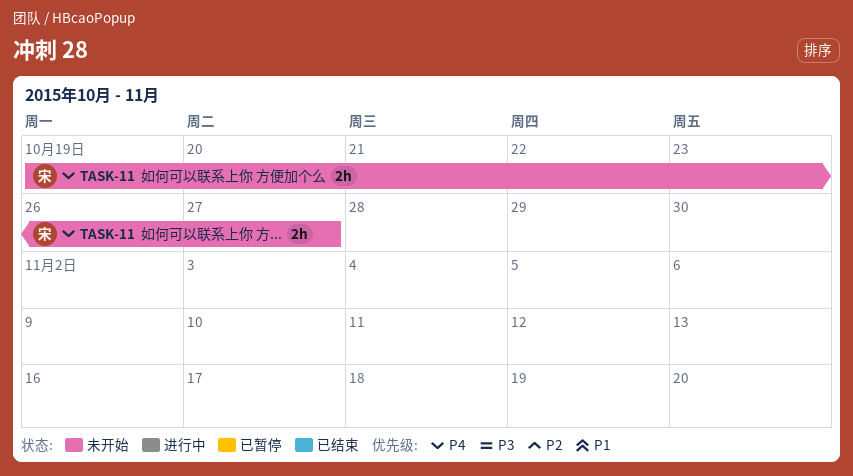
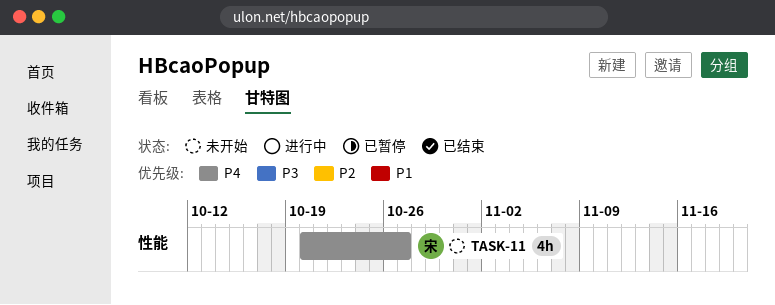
TASK-11, estimate: 2h -> 4h
TASK-11, start: Oct 19 -> Oct 20

